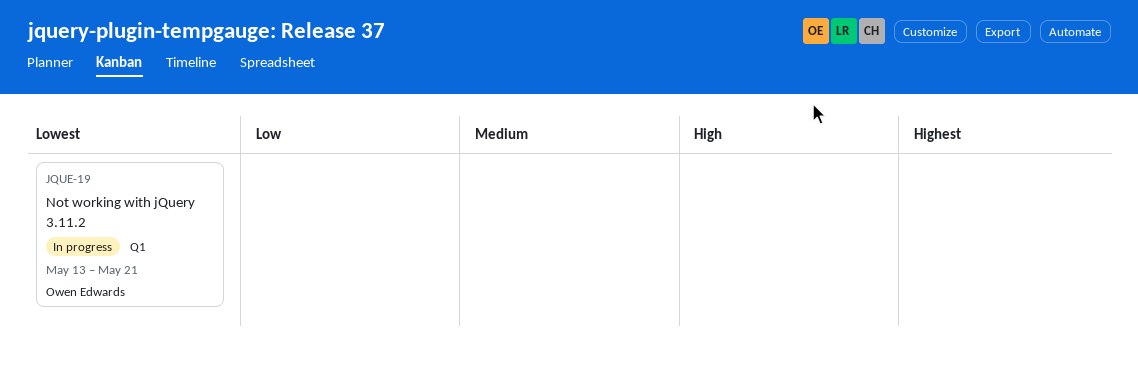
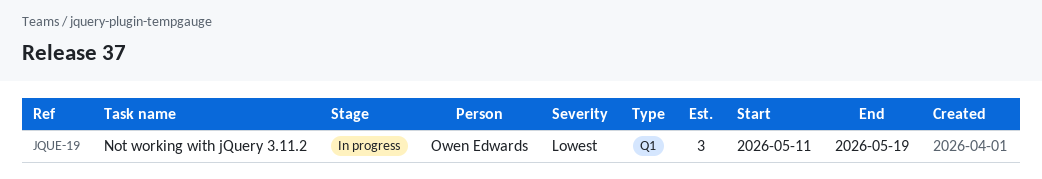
JQUE-19, start: May 13 -> May 11
JQUE-19, due: May 21 -> May 19

